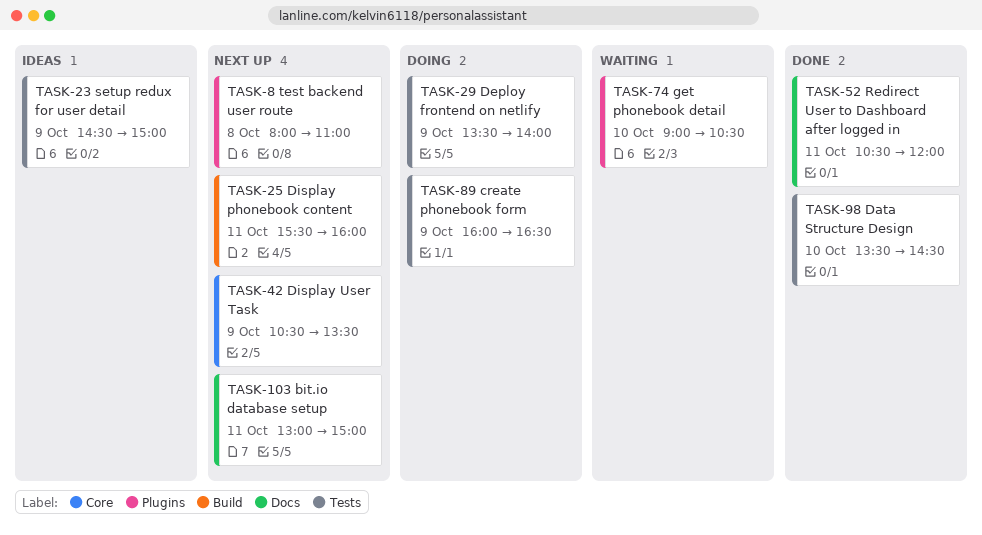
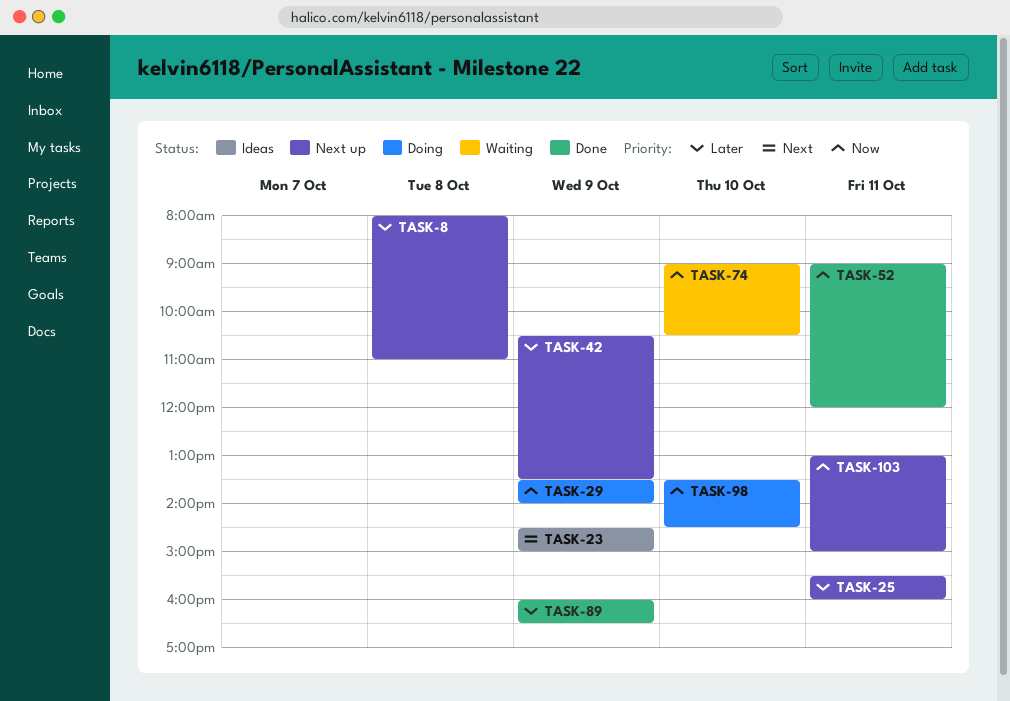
TASK-52, begins: 10:30 -> 09:00
TASK-89, status: Doing -> Done
TASK-98, status: Done -> Doing

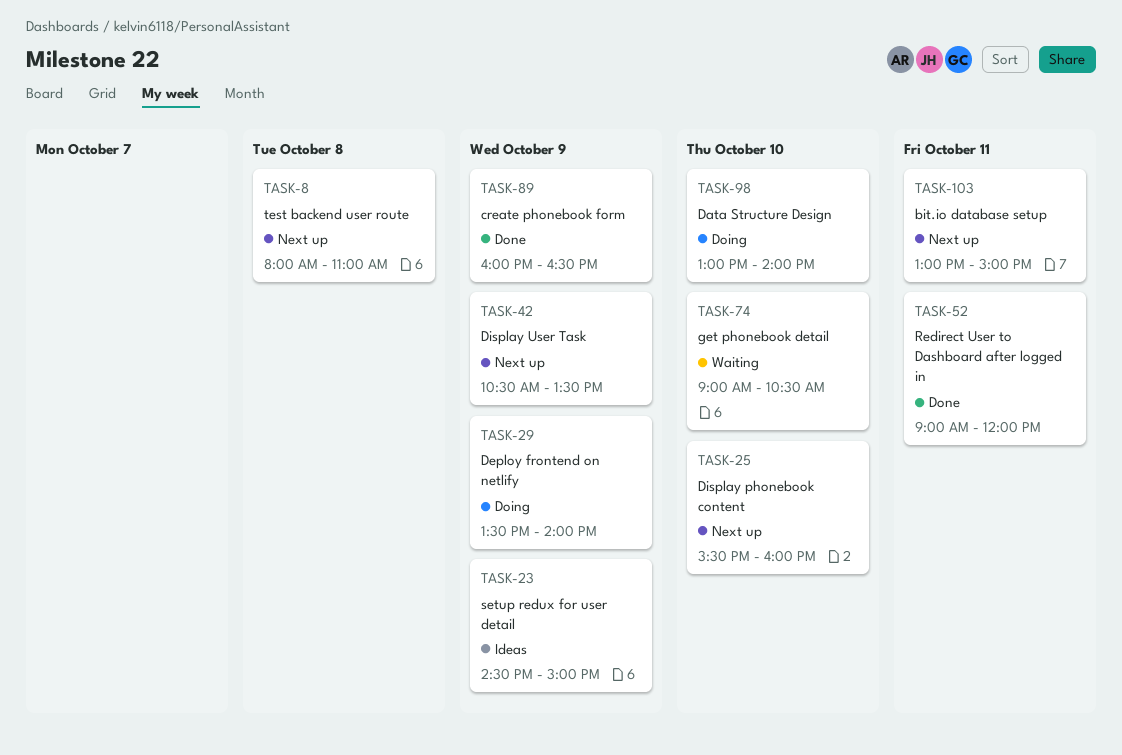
TASK-25, day: Oct 11 -> Oct 10
TASK-98, begins: 13:30 -> 13:00
TASK-98, ends: 14:30 -> 14:00

